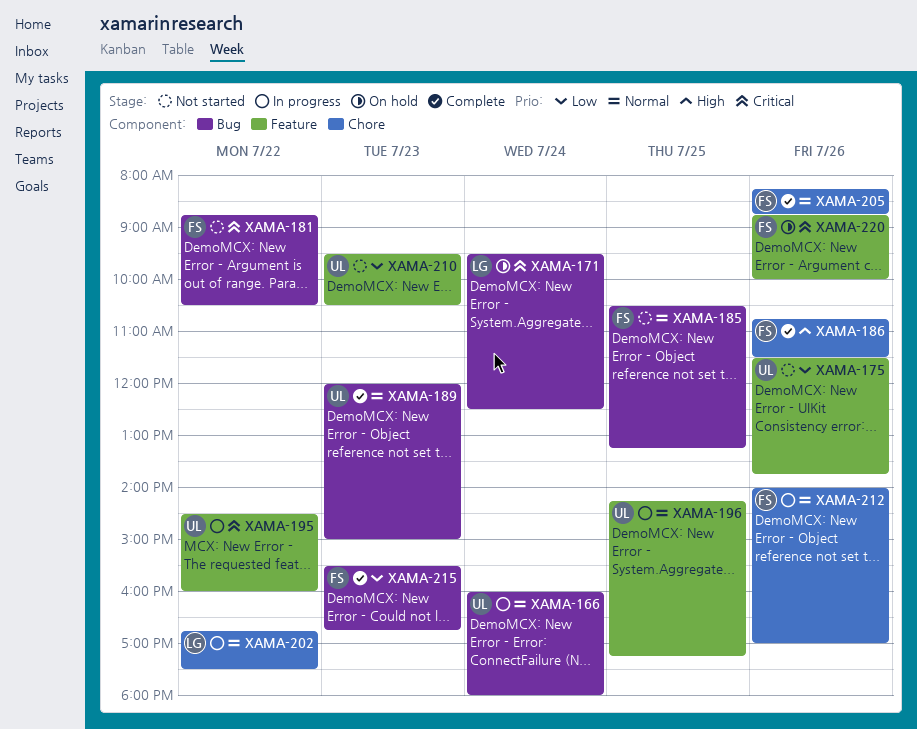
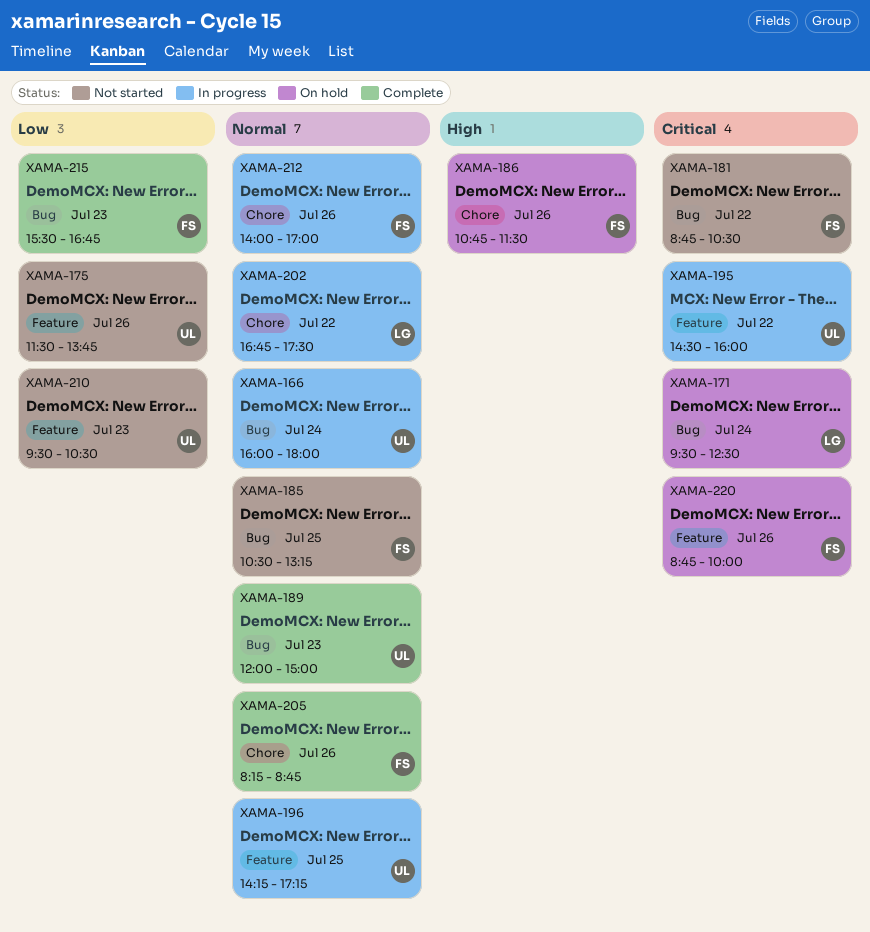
XAMA-186, status: Complete -> On hold

